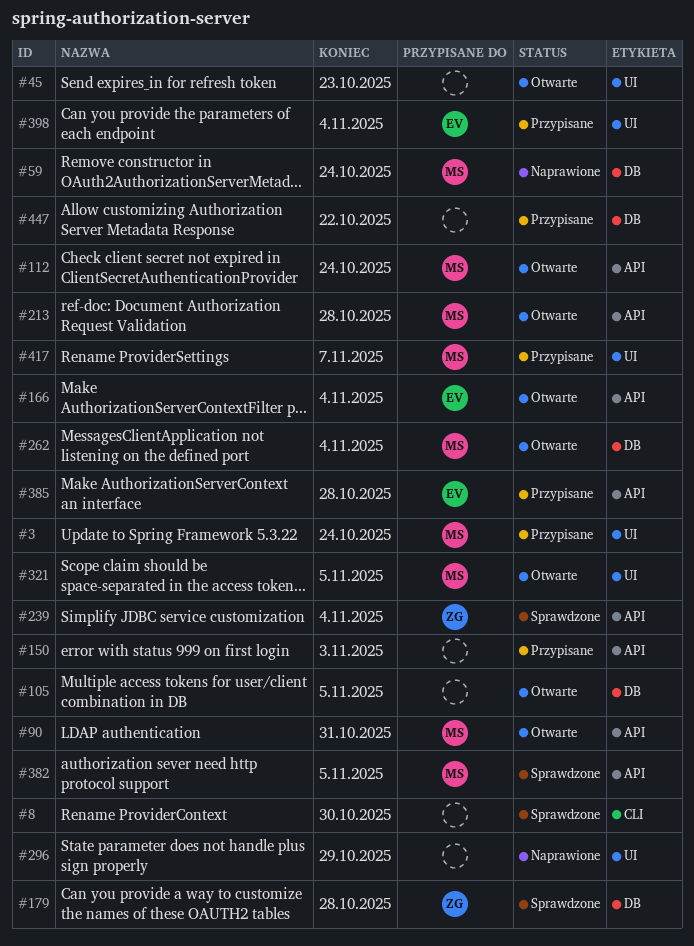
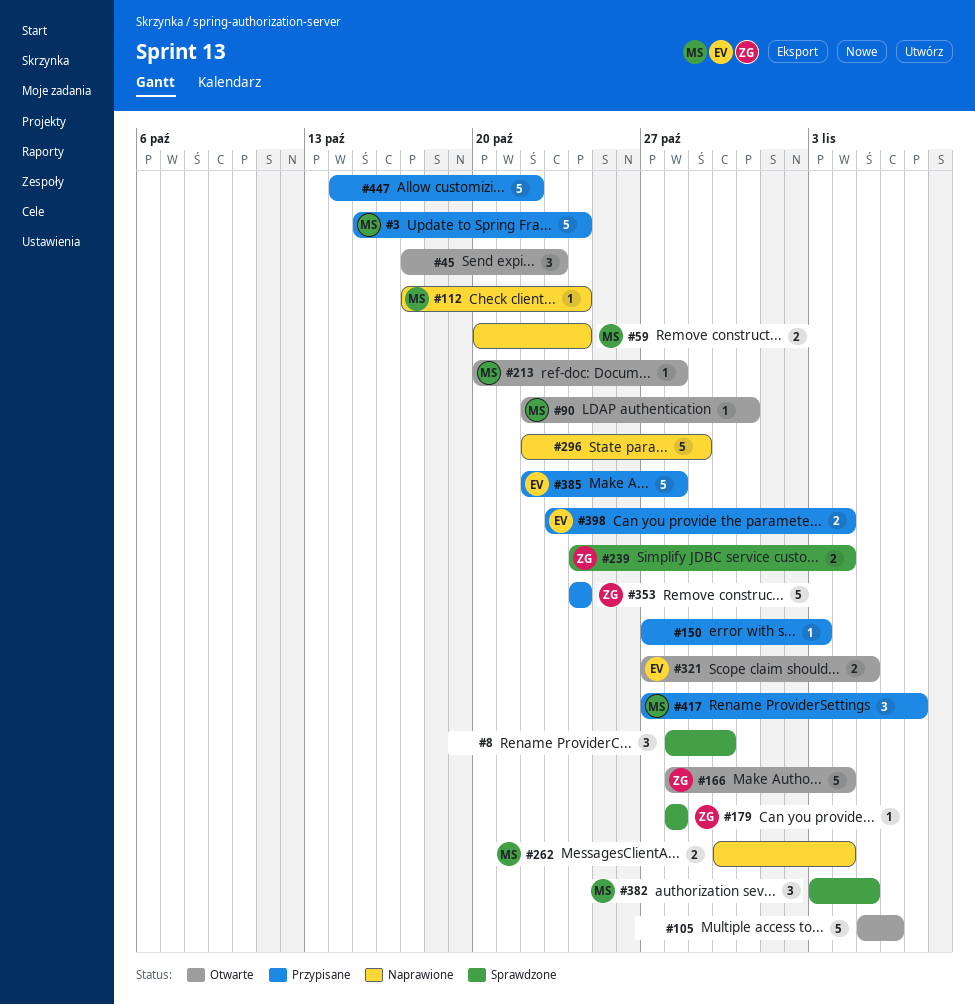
#105, due: Nov 5 -> Nov 6
#112, status: Otwarte -> Naprawione
#166, owner: EV -> ZG
#262, status: Otwarte -> Naprawione
#321, owner: MS -> EV
#353: none -> present

